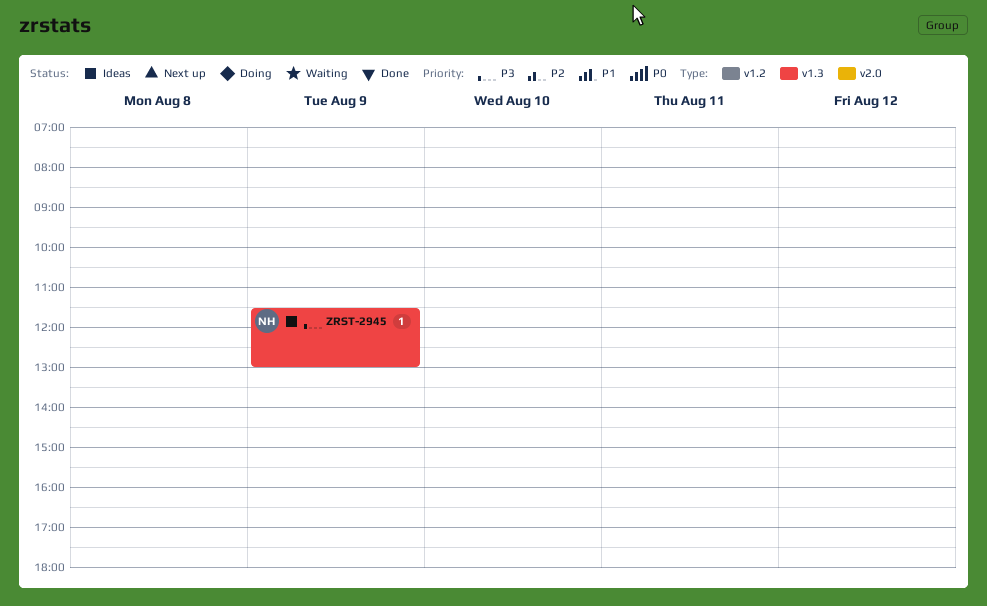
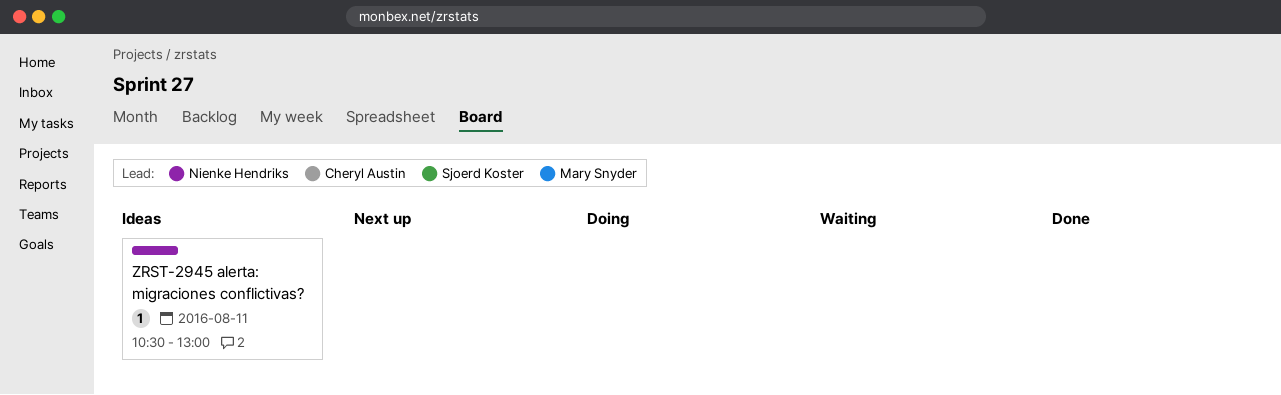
ZRST-2945, day: Aug 9 -> Aug 11
ZRST-2945, begins: 11:30 -> 10:30

